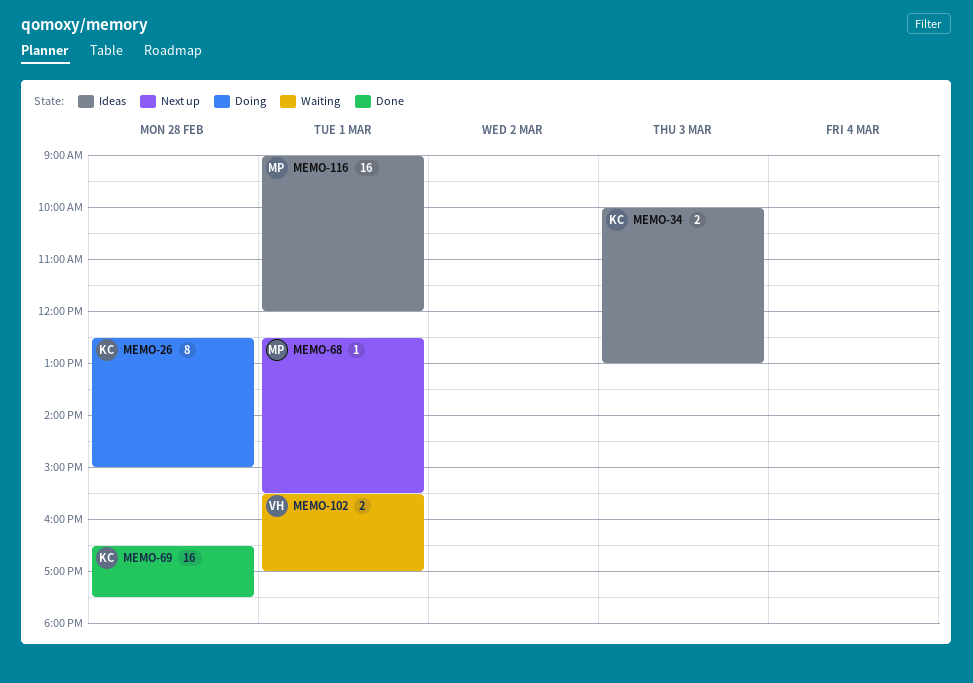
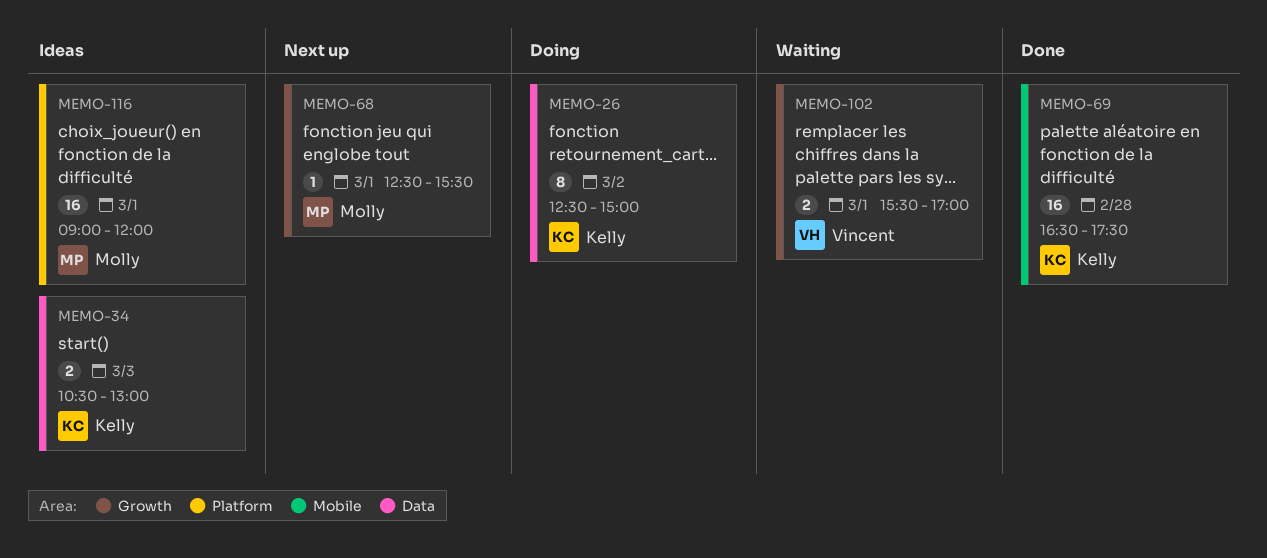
MEMO-26, day: Feb 28 -> Mar 2
MEMO-34, begins: 10:00 -> 10:30

